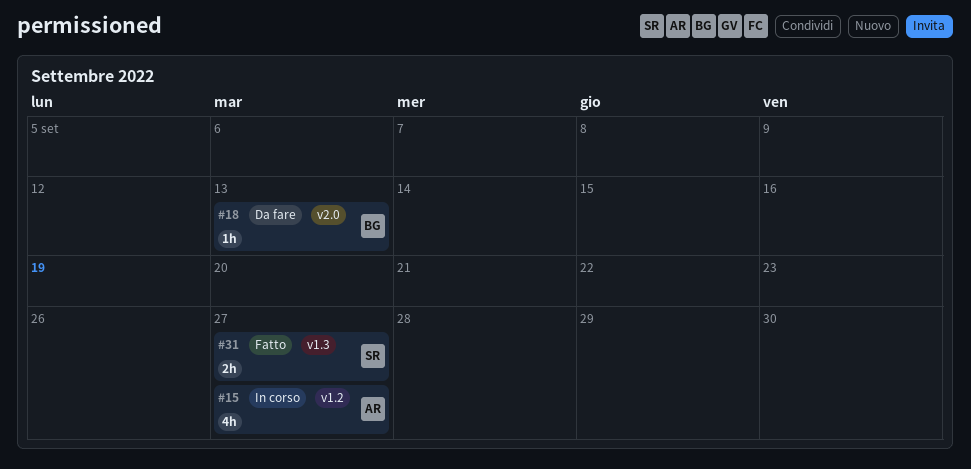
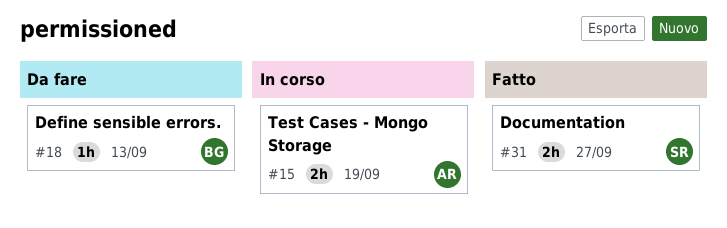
#15, estimate: 4h -> 2h
#15, due: Sep 27 -> Sep 19

